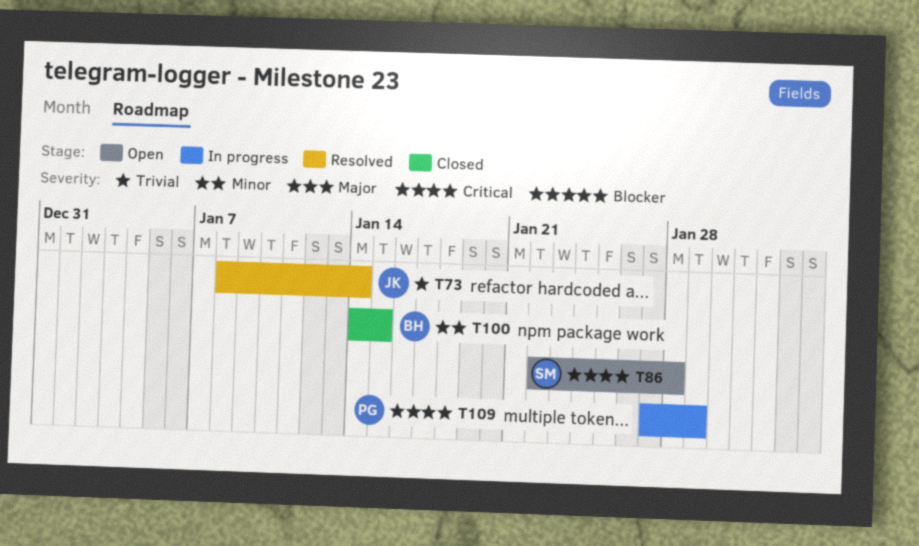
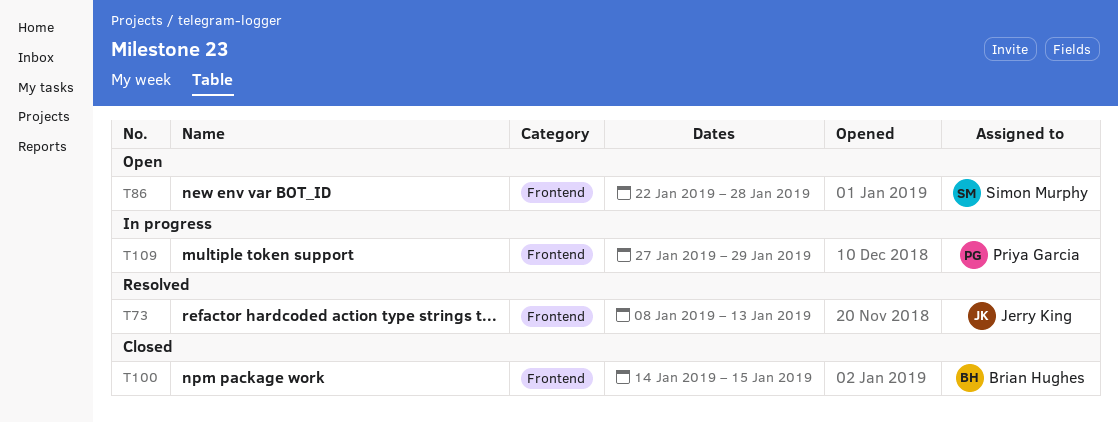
T73, due: Jan 14 -> Jan 13

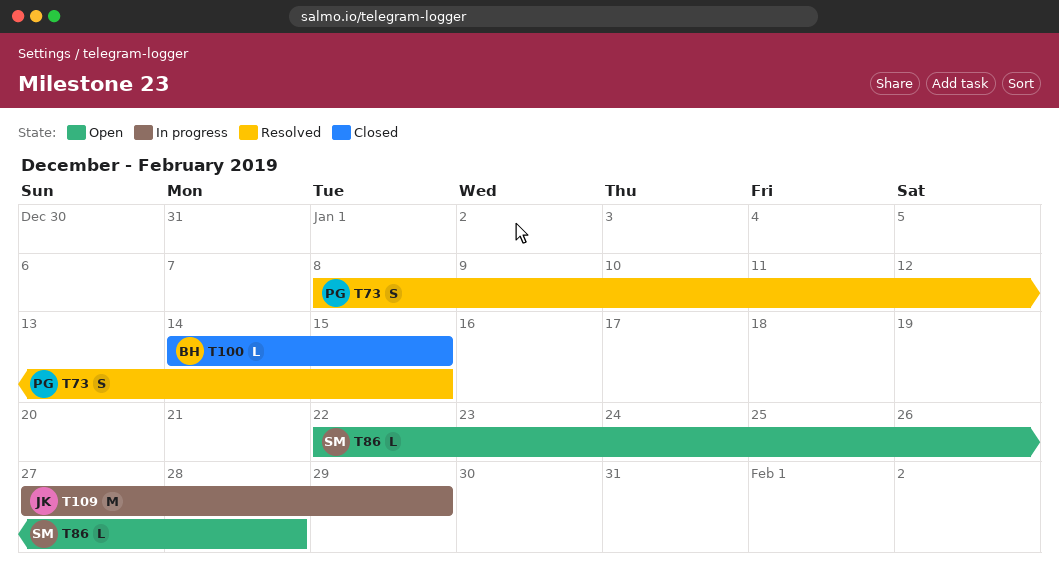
T73, owner: Jerry King -> Priya Garcia
T73, due: Jan 13 -> Jan 15
T109, owner: Priya Garcia -> Jerry King

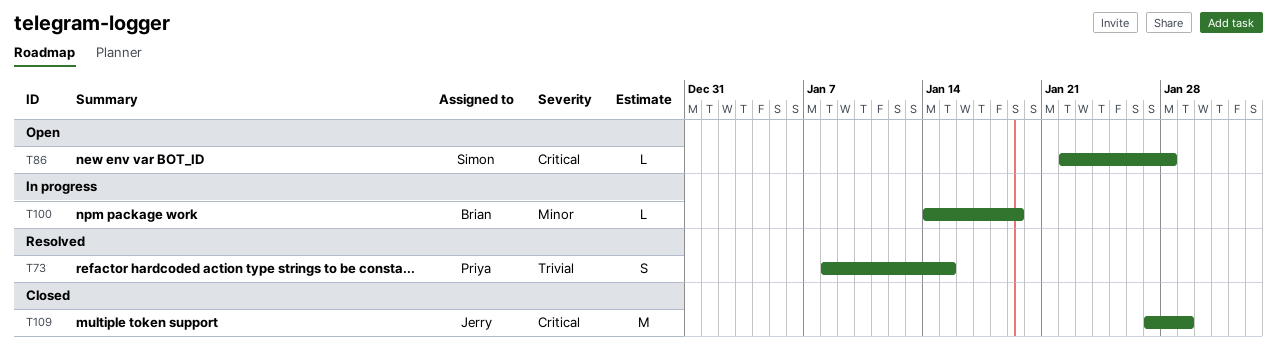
T100, status: Closed -> In progress
T100, due: Jan 15 -> Jan 19
T109, status: In progress -> Closed

